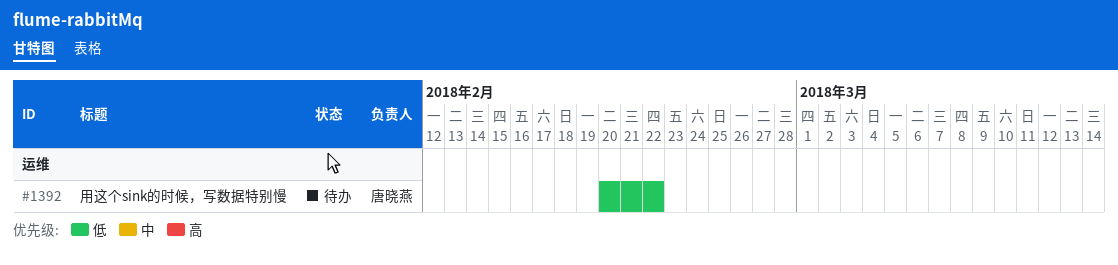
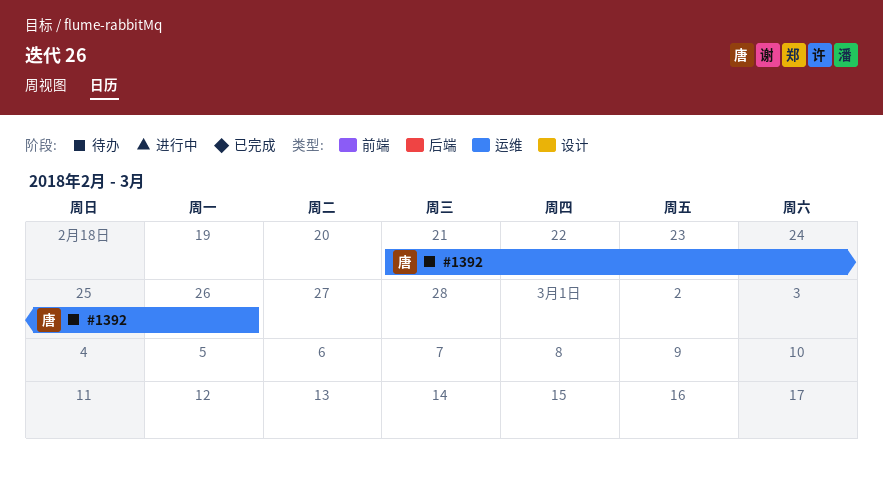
#1392, start: Feb 20 -> Feb 21
#1392, due: Feb 22 -> Feb 26

